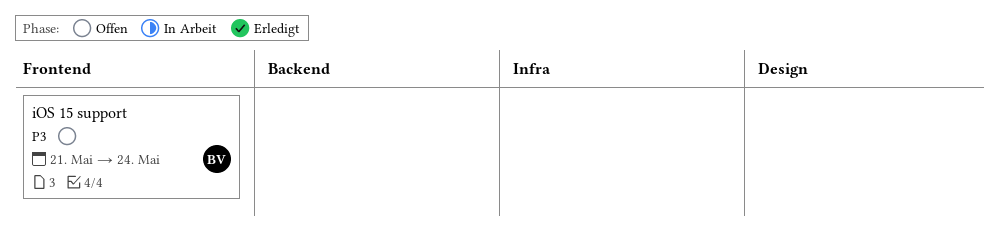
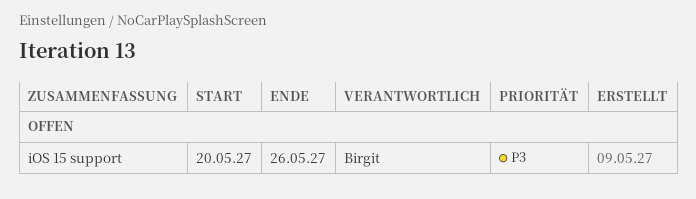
iOS 15 support, start: May 21 -> May 20
iOS 15 support, due: May 24 -> May 26

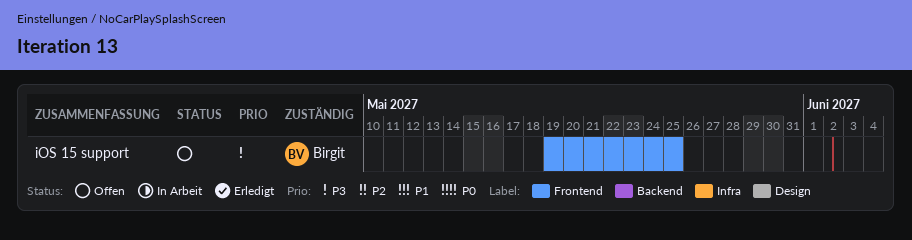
iOS 15 support, start: May 20 -> May 19
iOS 15 support, due: May 26 -> May 25

